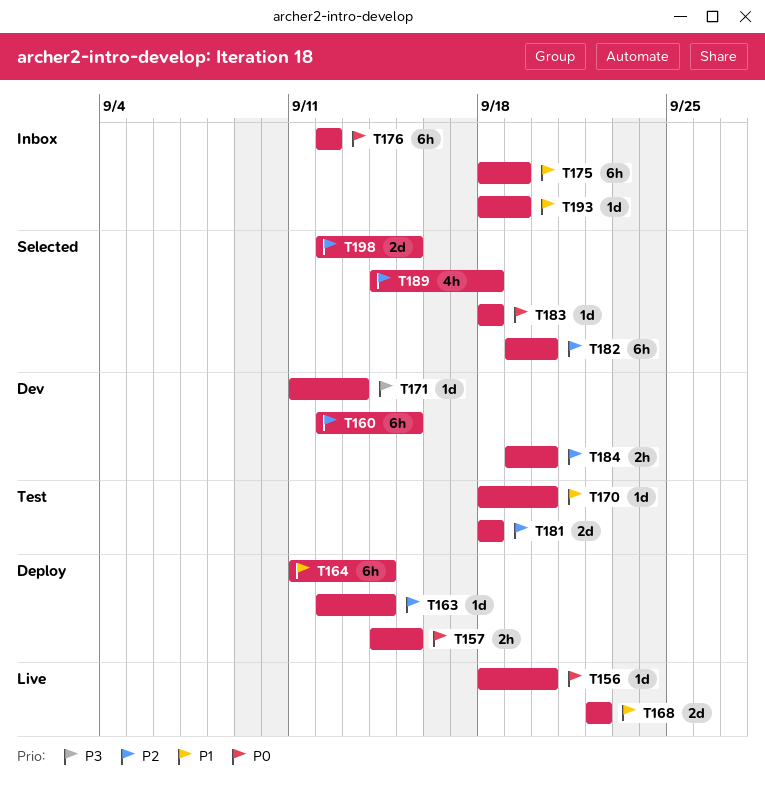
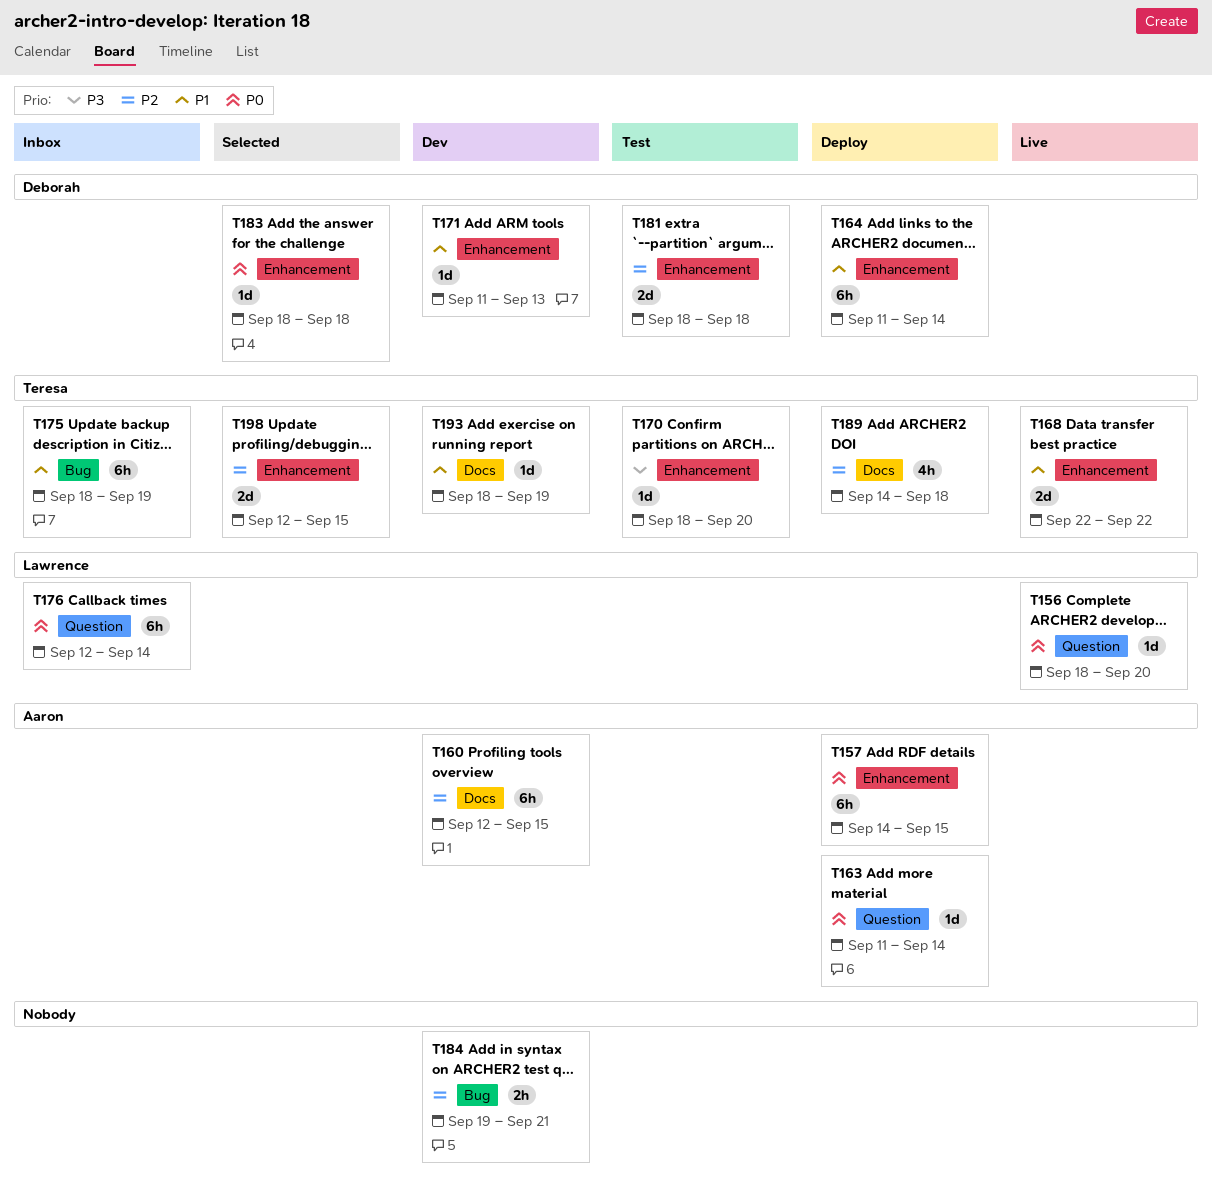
T157, estimate: 2h -> 6h
T163, priority: P2 -> P0
T163, start: Sep 12 -> Sep 11
T170, priority: P1 -> P3
T171, priority: P3 -> P1
T176, due: Sep 12 -> Sep 14
T182: present -> none
T184, due: Sep 20 -> Sep 21
T189, status: Selected -> Deploy
T193, status: Inbox -> Dev

